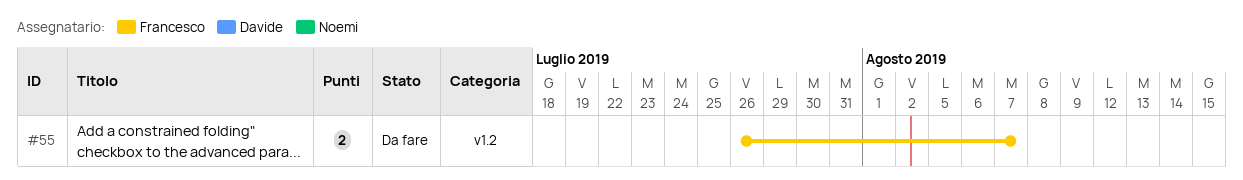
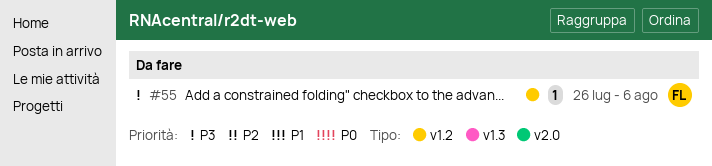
#55, estimate: 2 -> 1
#55, due: Aug 7 -> Aug 6

